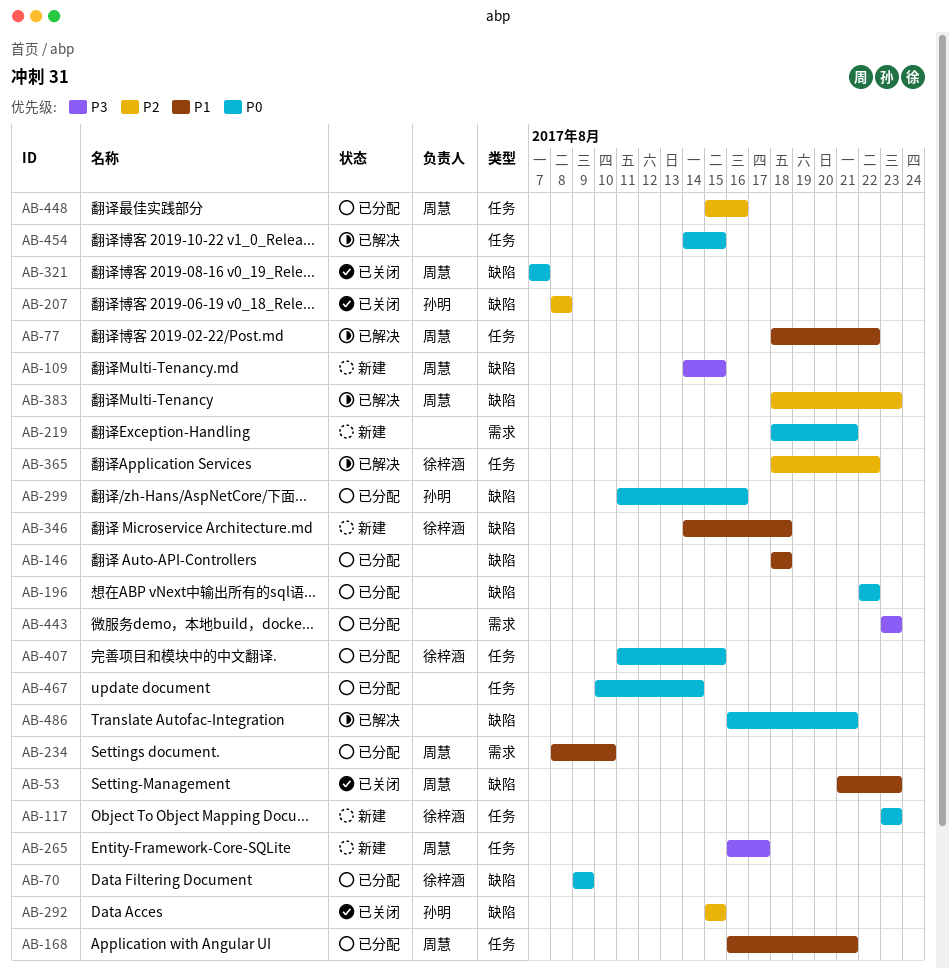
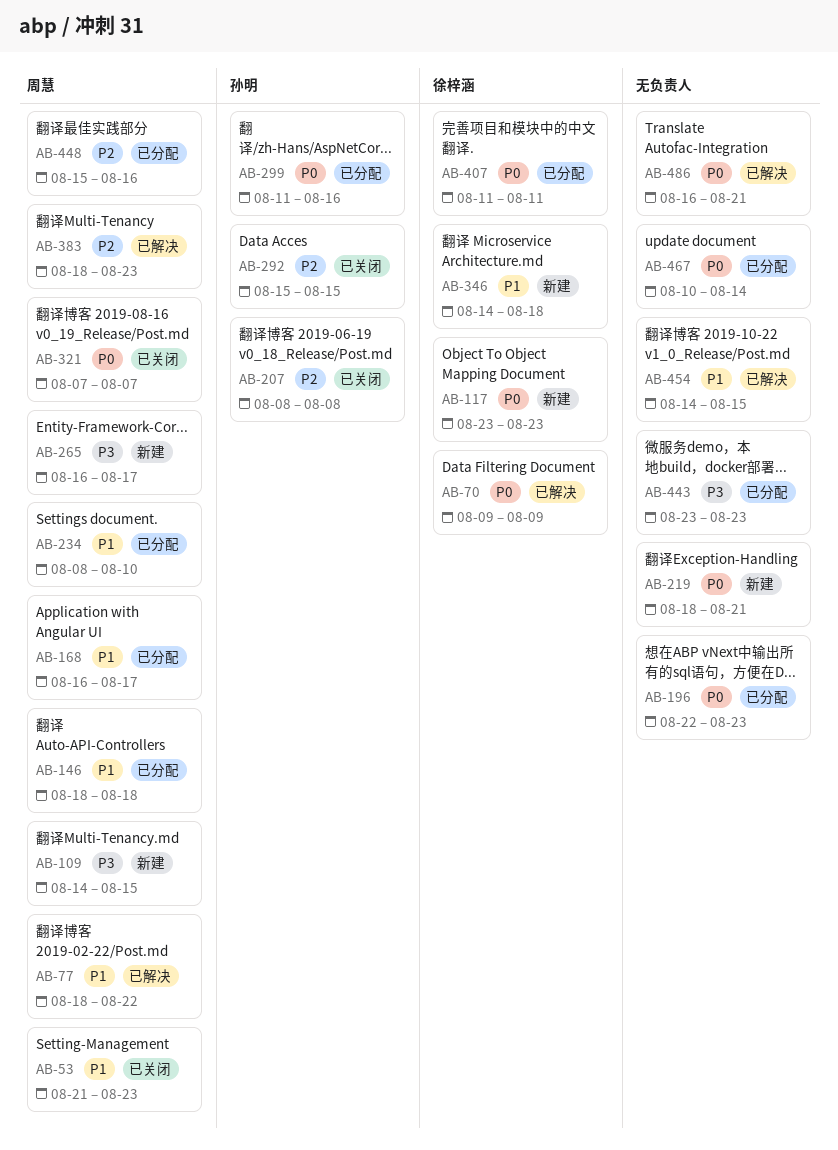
AB-70, status: 已分配 -> 已解决
AB-146, owner: none -> 周慧
AB-168, due: Aug 21 -> Aug 17
AB-196, due: Aug 22 -> Aug 23
AB-365: present -> none
AB-407, due: Aug 15 -> Aug 11
AB-454, priority: P0 -> P1

